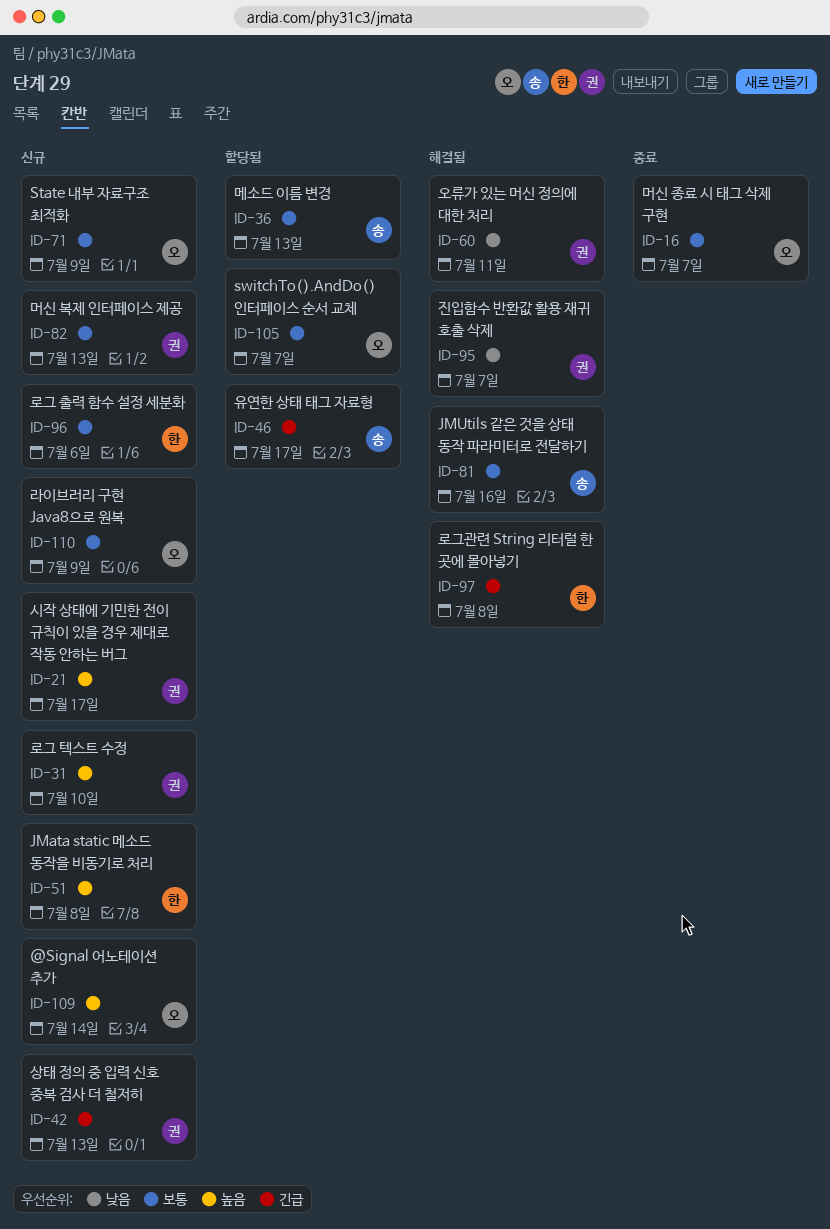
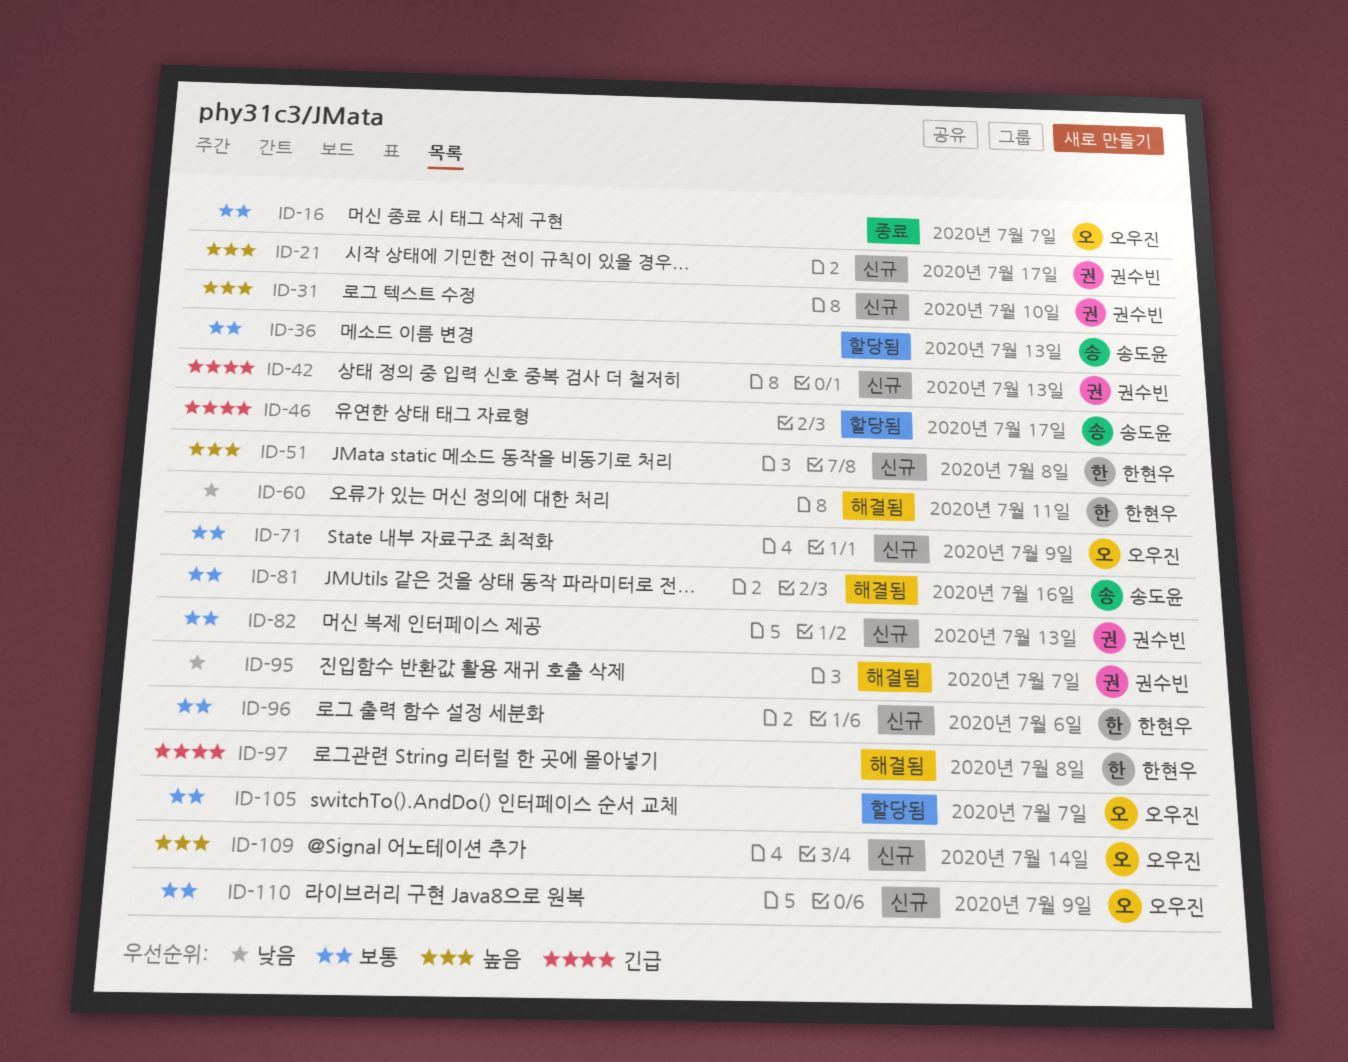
ID-60, owner: 권수빈 -> 한현우

